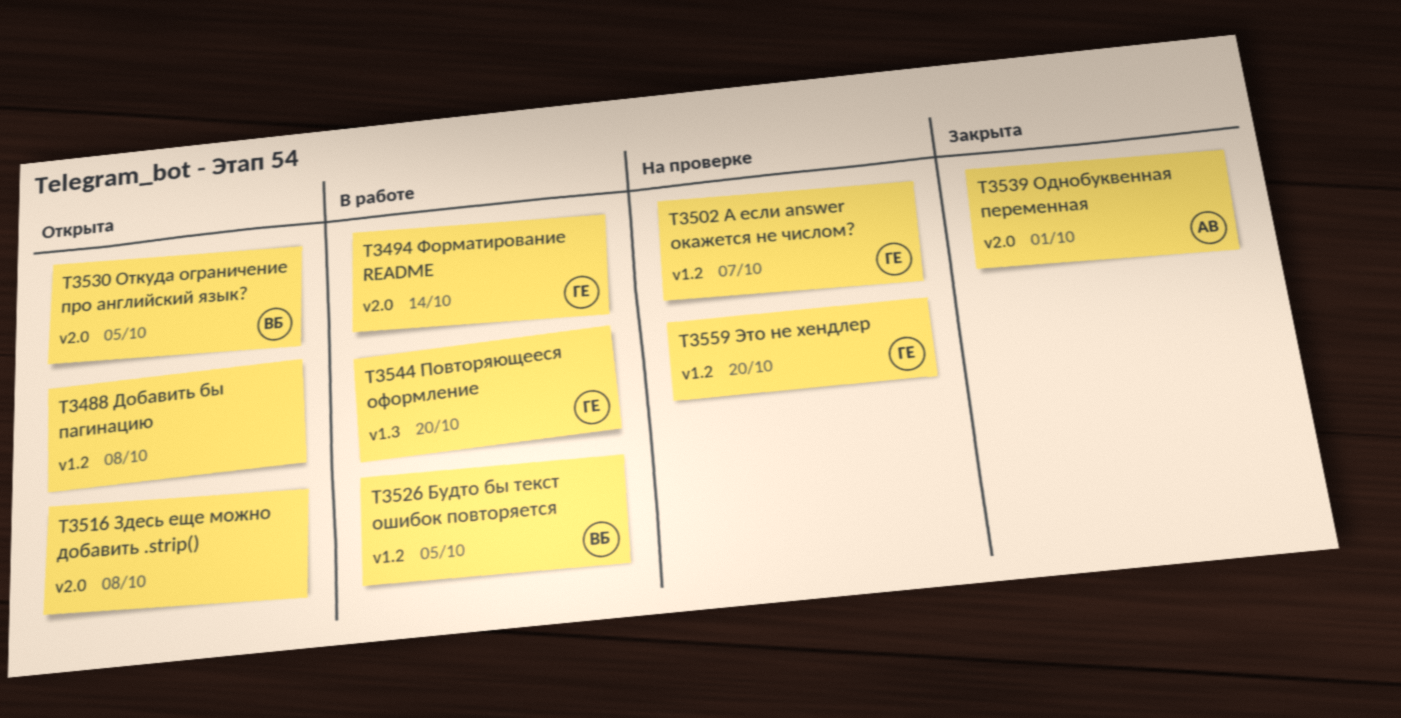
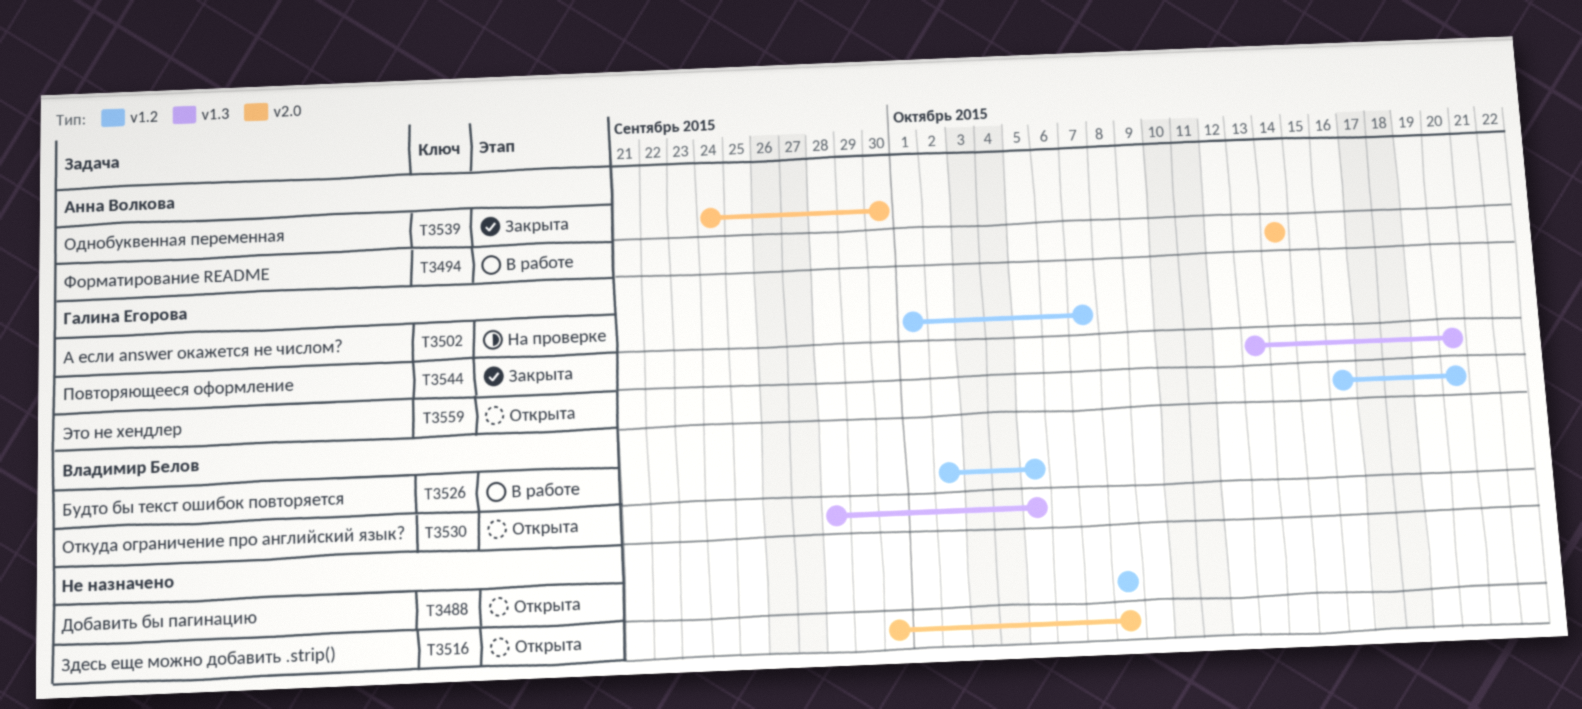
T3494, owner: Галина Егорова -> Анна Волкова
T3530, label: v2.0 -> v1.3
T3539, due: Oct 1 -> Sep 30
T3544, status: В работе -> Закрыта
T3559, status: На проверке -> Открыта

